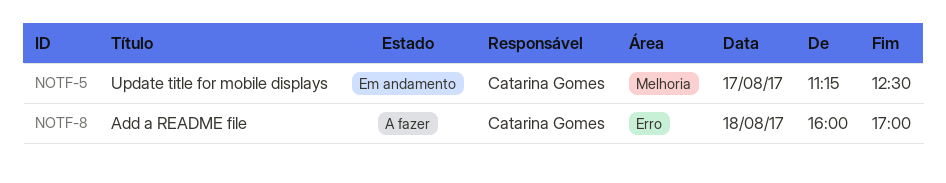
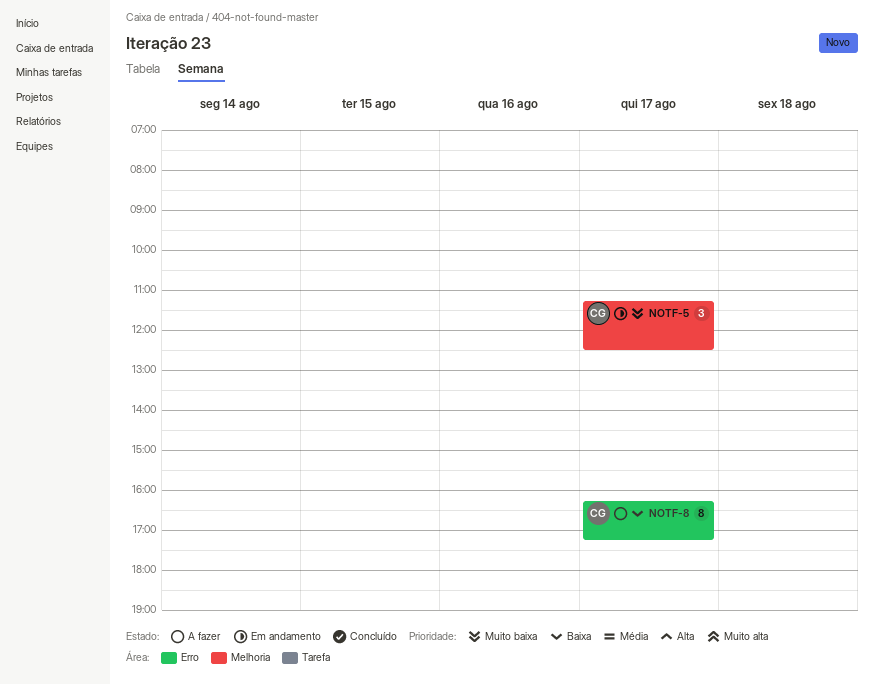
NOTF-8, day: Aug 18 -> Aug 17
NOTF-8, begins: 16:00 -> 16:15
NOTF-8, ends: 17:00 -> 17:15

